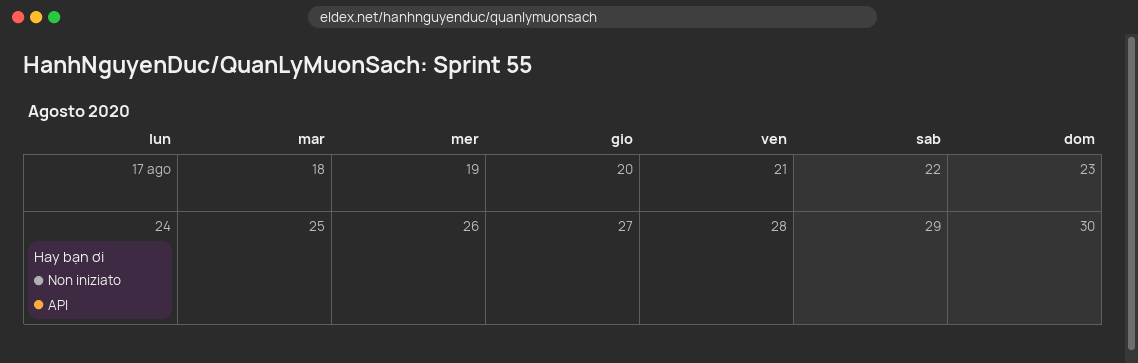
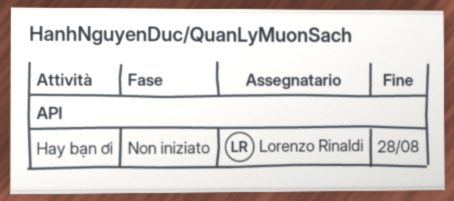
Hay bạn ơi, due: Aug 24 -> Aug 28

